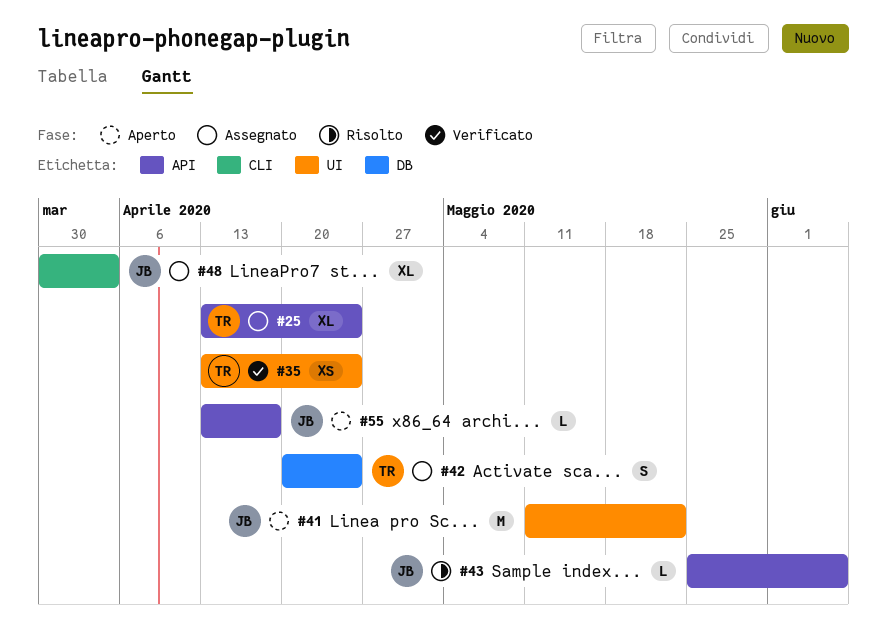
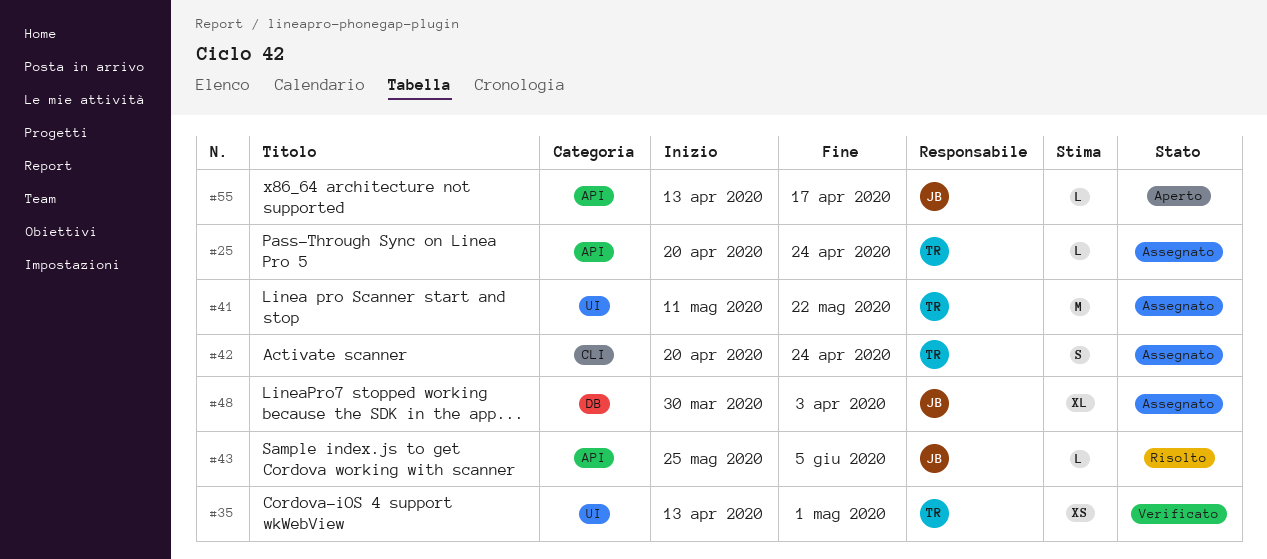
#25, estimate: XL -> L
#25, start: Apr 13 -> Apr 20
#35, due: Apr 24 -> May 1
#41, status: Aperto -> Assegnato
#41, owner: JB -> TR
#42, label: DB -> CLI
#48, label: CLI -> DB

